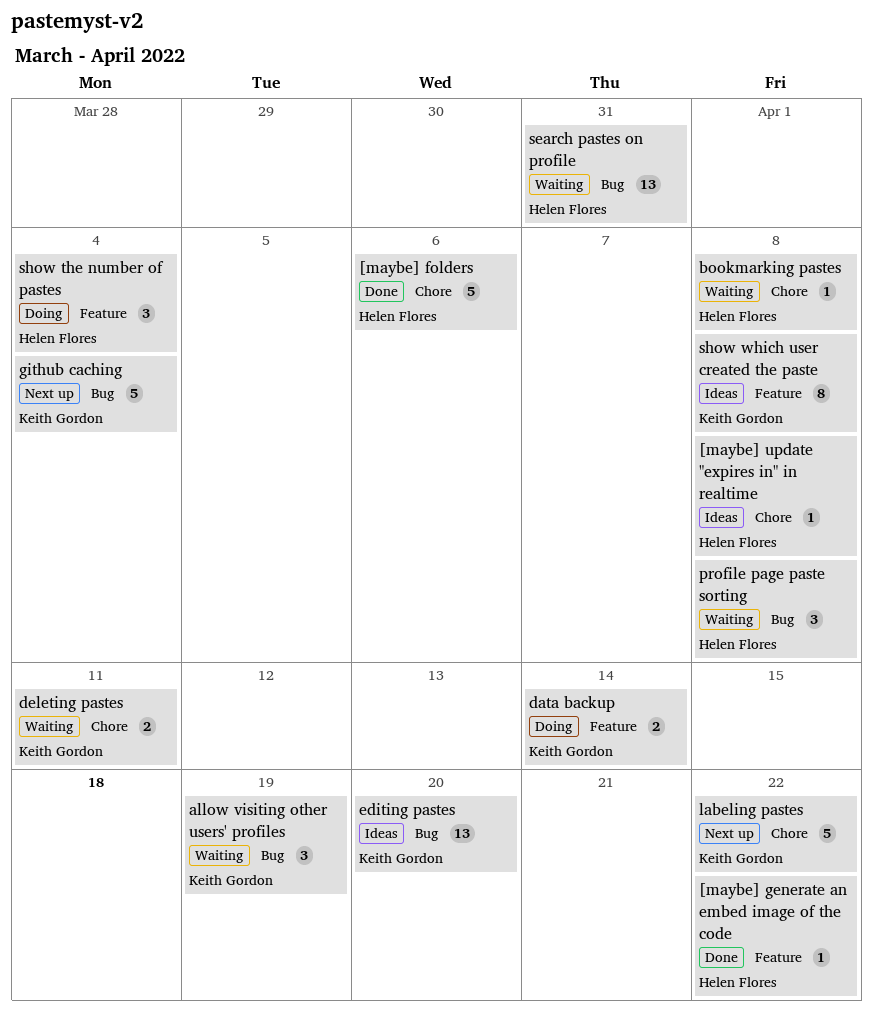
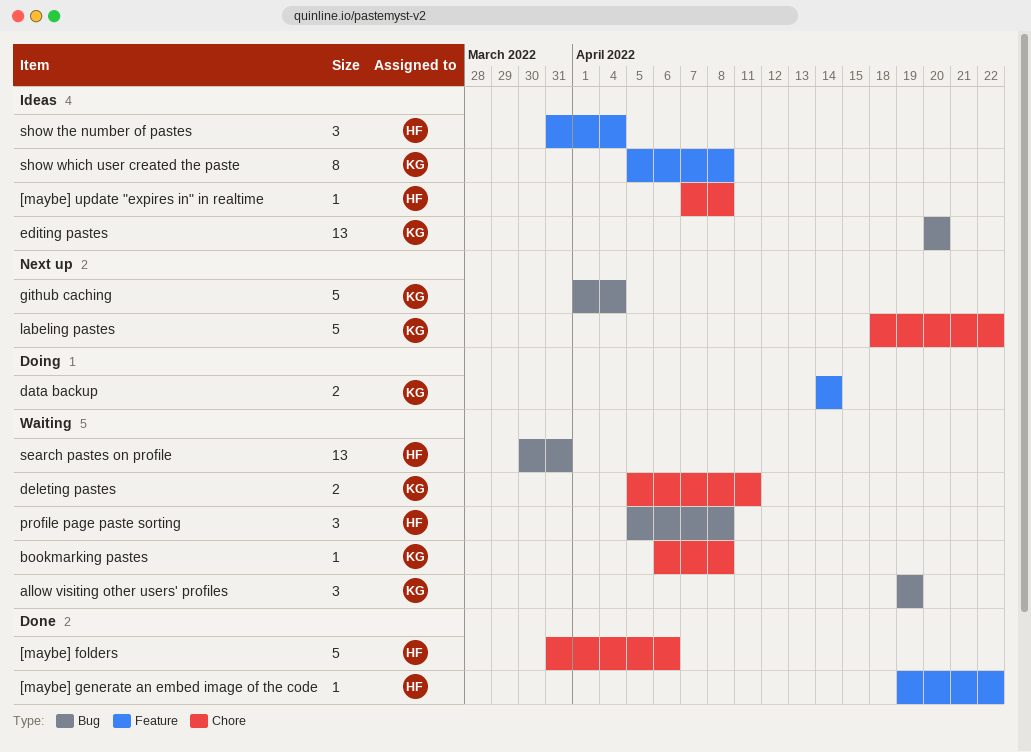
bookmarking pastes, owner: Helen Flores -> Keith Gordon
show the number of pastes, status: Doing -> Ideas

